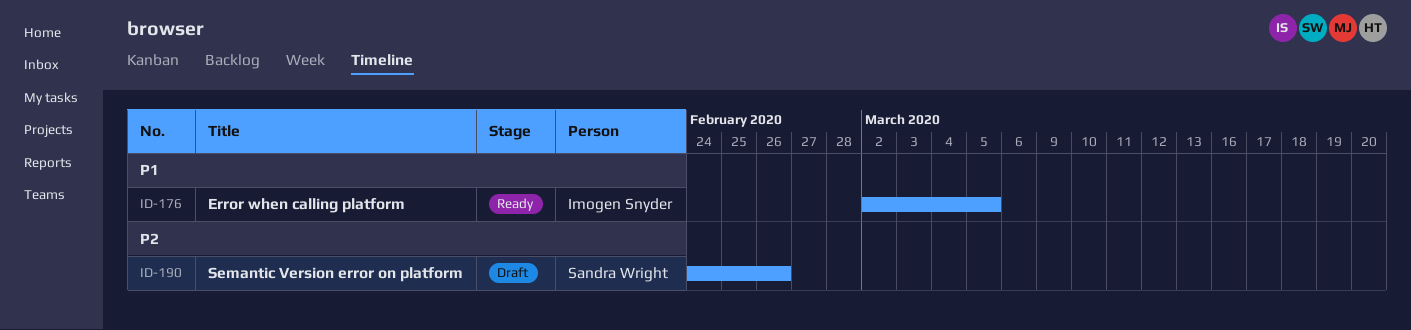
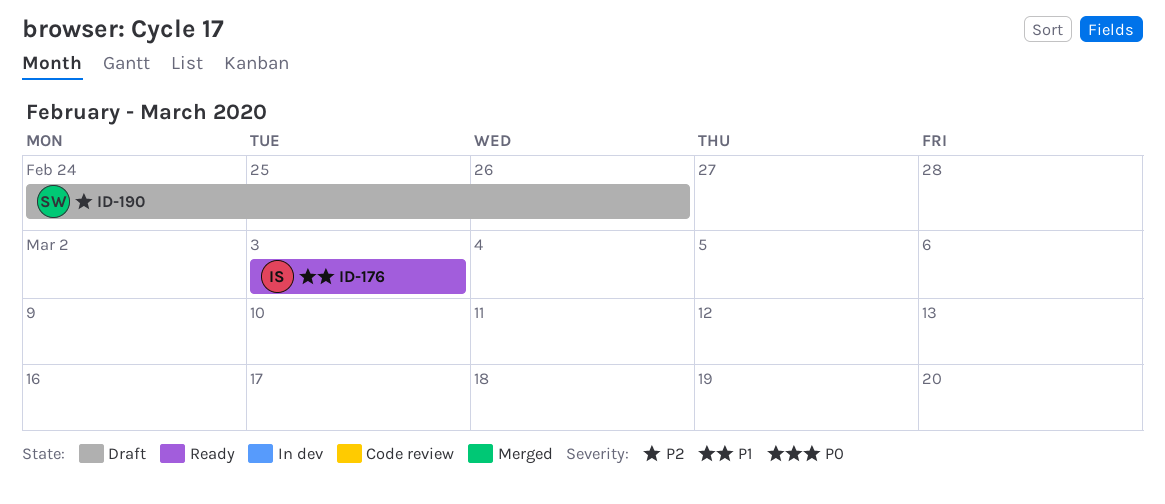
ID-176, start: Mar 2 -> Mar 3
ID-176, due: Mar 5 -> Mar 3

